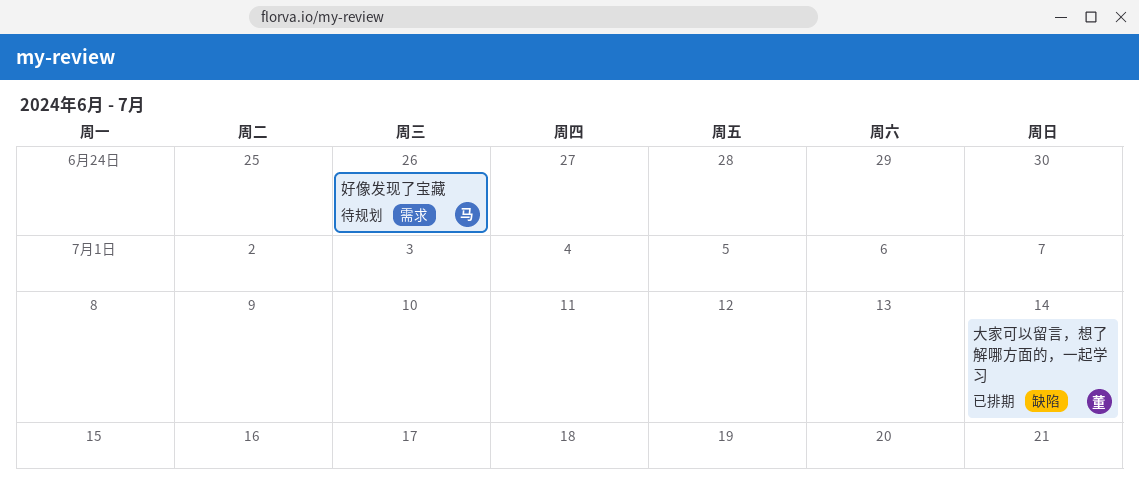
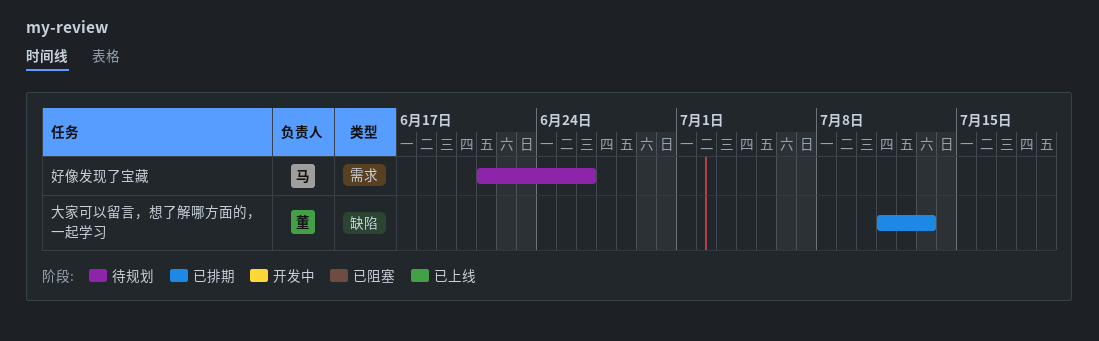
大家可以留言，想了解哪方面的，一起学习, due: Jul 14 -> Jul 13

